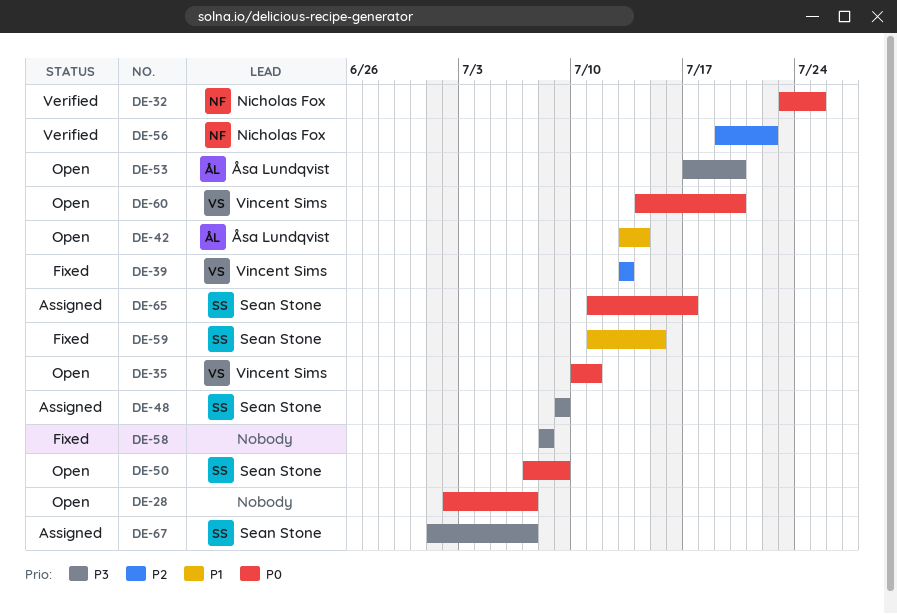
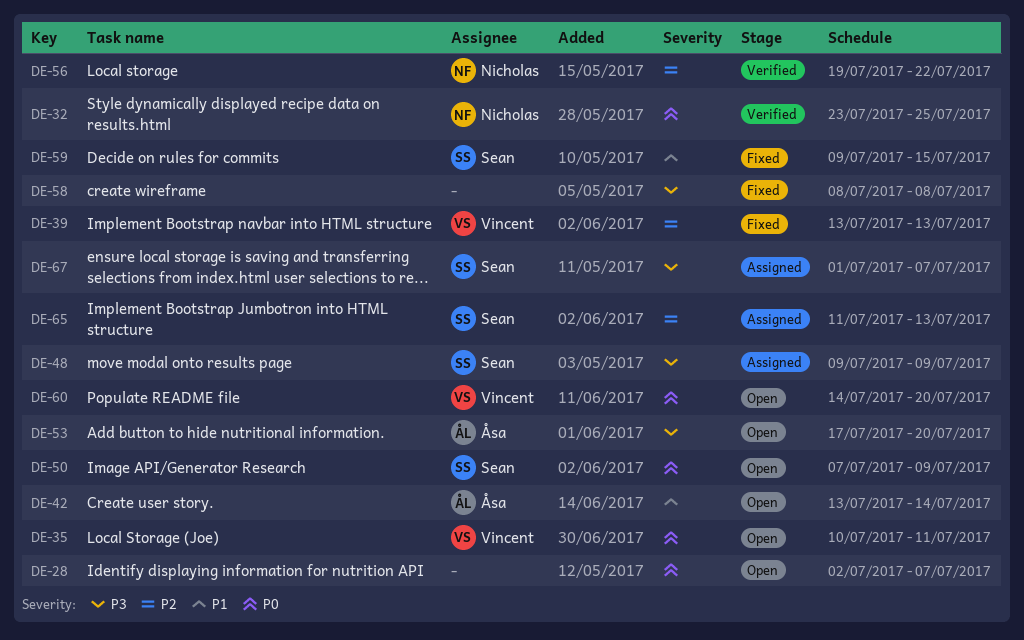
DE-59, start: Jul 11 -> Jul 9
DE-65, priority: P0 -> P2
DE-65, due: Jul 17 -> Jul 13

